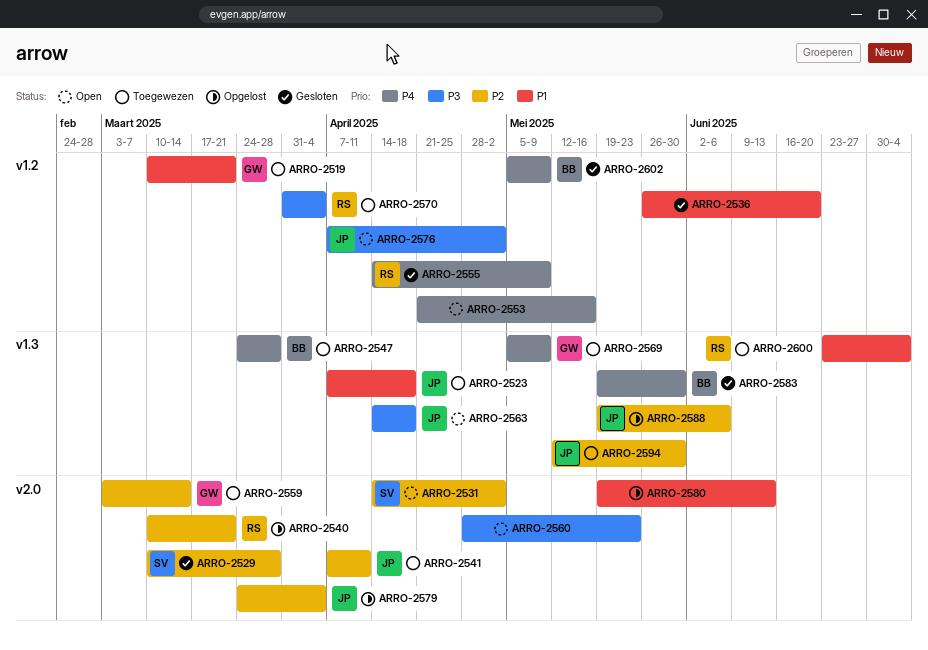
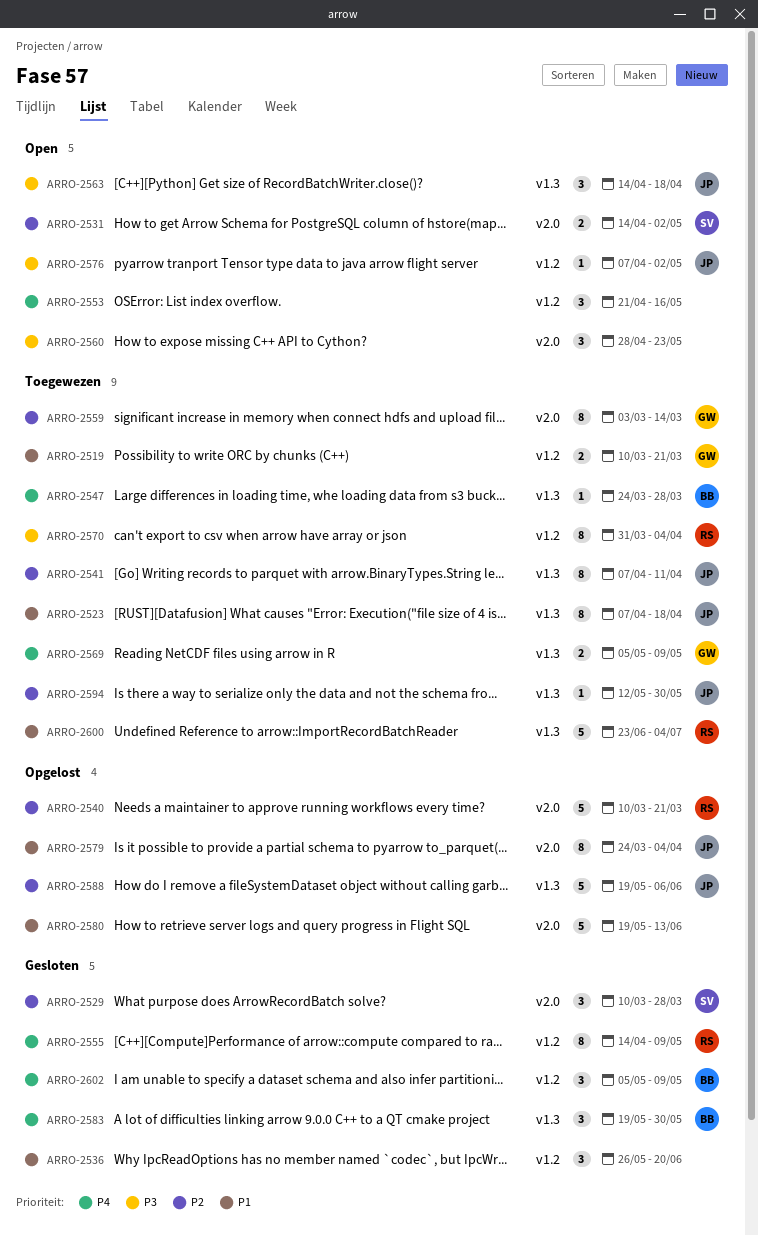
ARRO-2541, label: v2.0 -> v1.3
ARRO-2579, priority: P2 -> P1

